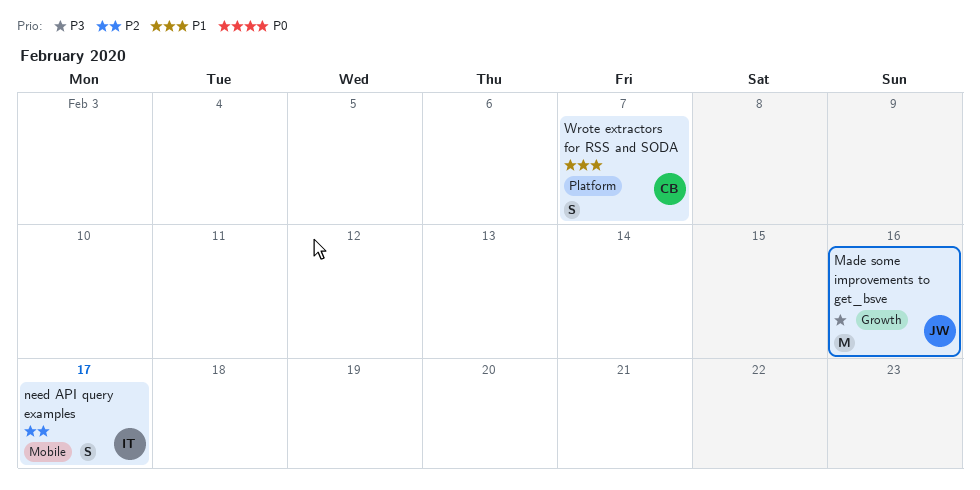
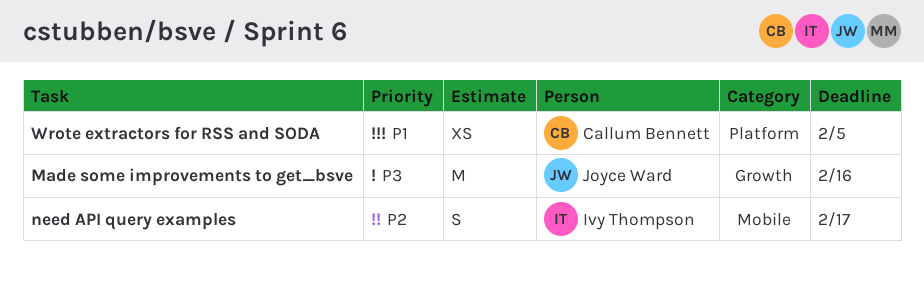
Wrote extractors for RSS and SODA, estimate: S -> XS
Wrote extractors for RSS and SODA, due: Feb 7 -> Feb 5

